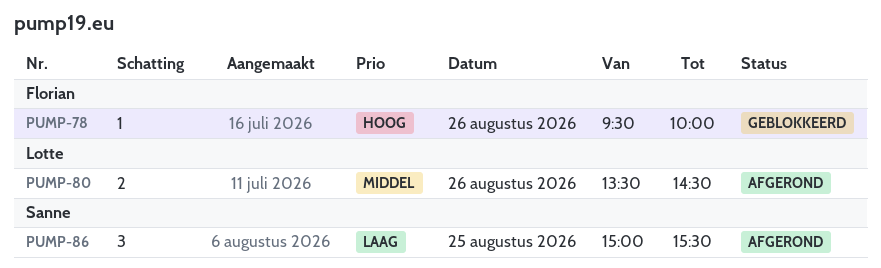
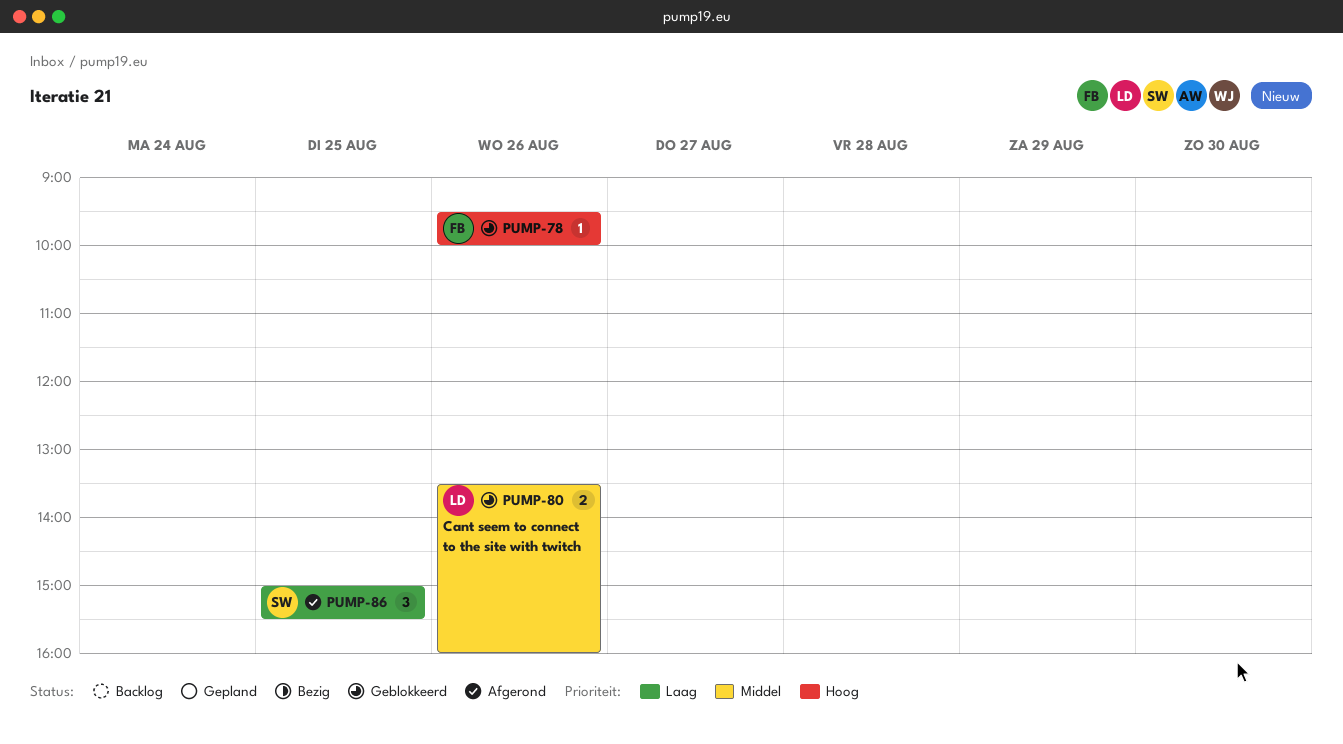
PUMP-80, status: Afgerond -> Geblokkeerd
PUMP-80, ends: 14:30 -> 16:00

